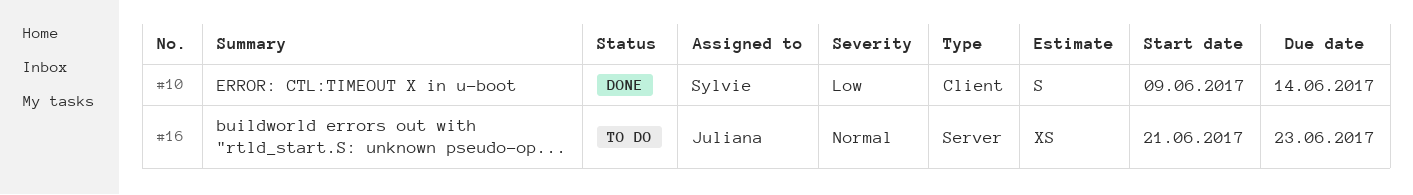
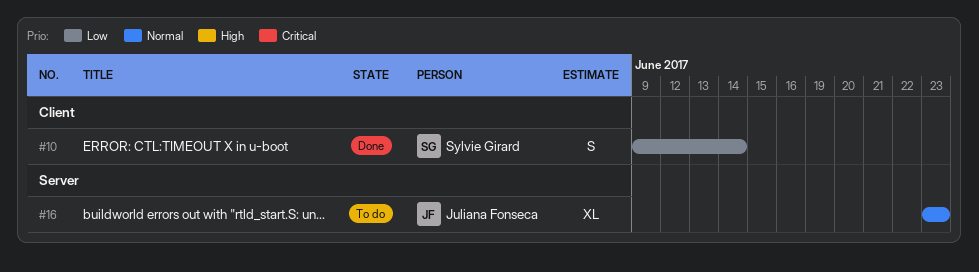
#16, estimate: XS -> XL
#16, start: Jun 21 -> Jun 23

